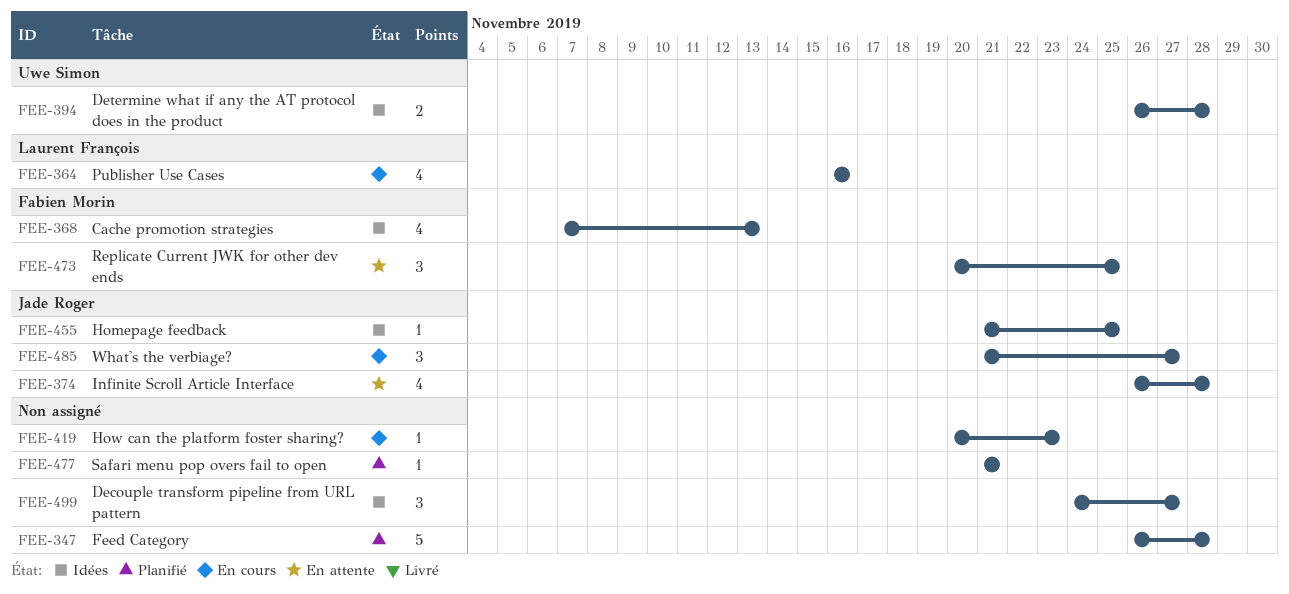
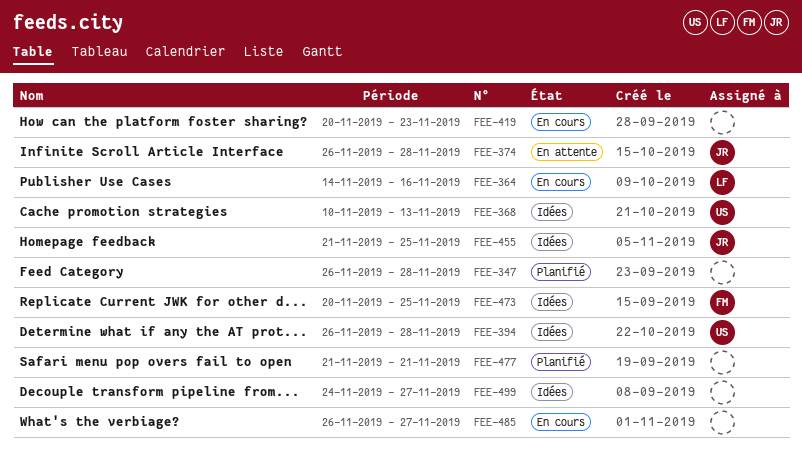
FEE-364, start: Nov 16 -> Nov 14
FEE-368, owner: Fabien Morin -> Uwe Simon
FEE-368, start: Nov 7 -> Nov 10
FEE-473, status: En attente -> Idées
FEE-485, owner: Jade Roger -> none
FEE-485, start: Nov 21 -> Nov 26

